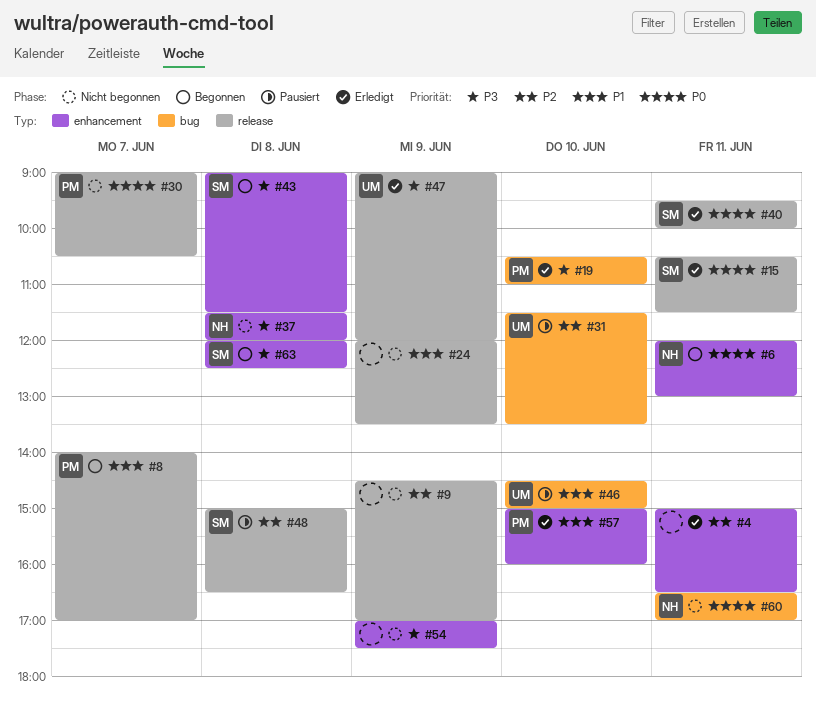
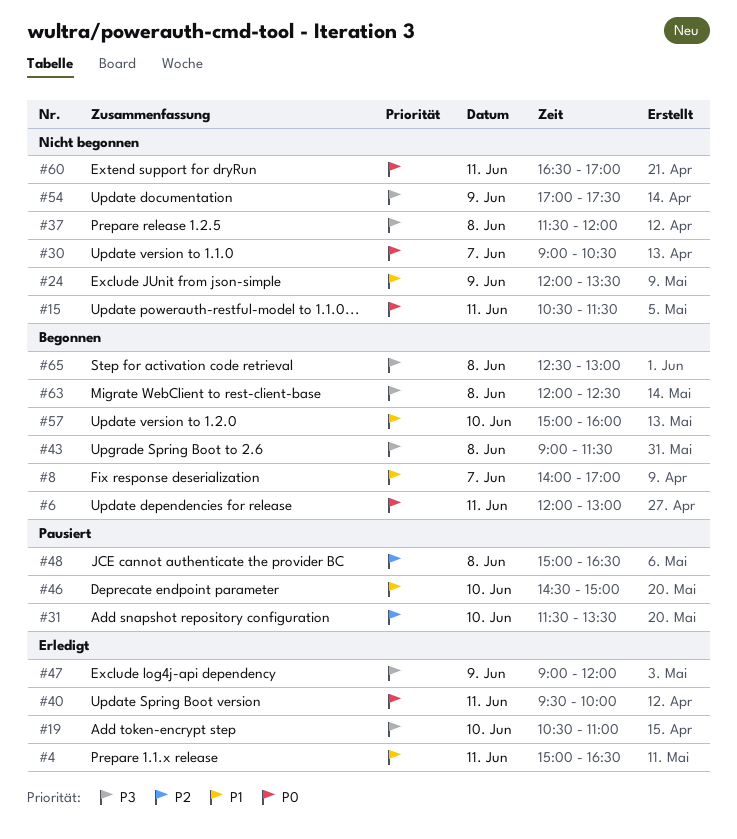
#4, priority: P2 -> P1
#9: present -> none
#15, status: Erledigt -> Nicht begonnen
#57, status: Erledigt -> Begonnen
#65: none -> present

